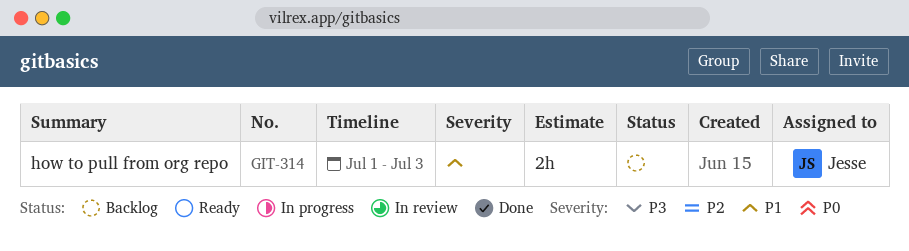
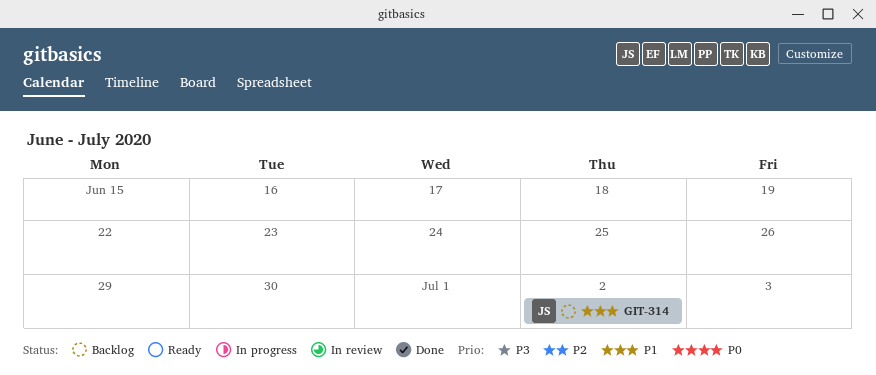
GIT-314, start: Jul 1 -> Jul 2
GIT-314, due: Jul 3 -> Jul 2

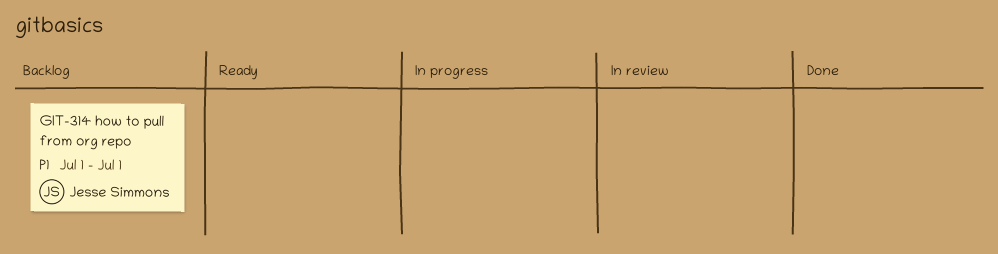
GIT-314, start: Jul 2 -> Jul 1
GIT-314, due: Jul 2 -> Jul 1

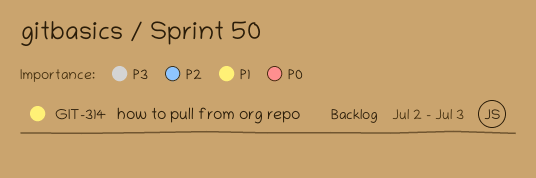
GIT-314, start: Jul 1 -> Jul 2
GIT-314, due: Jul 1 -> Jul 3

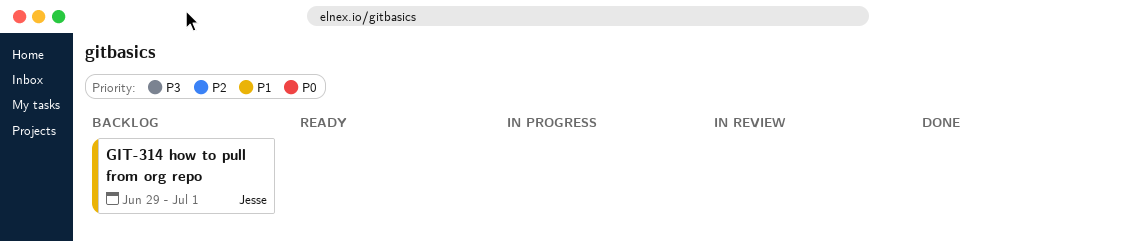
GIT-314, start: Jul 2 -> Jun 29
GIT-314, due: Jul 3 -> Jul 1

